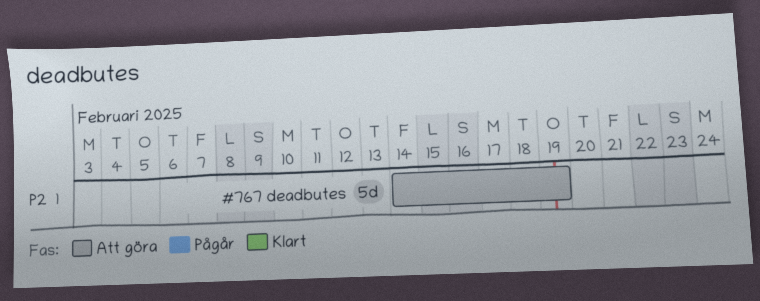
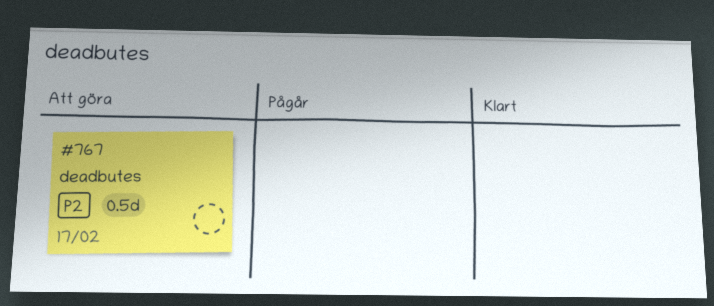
#767, estimate: 5d -> 0.5d
#767, due: Feb 19 -> Feb 17

